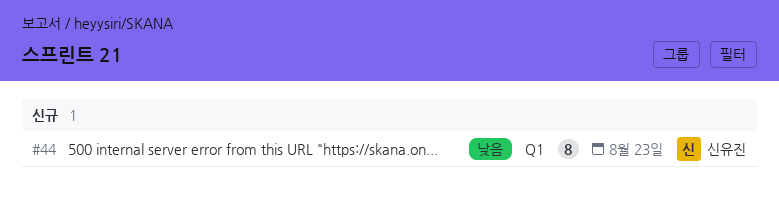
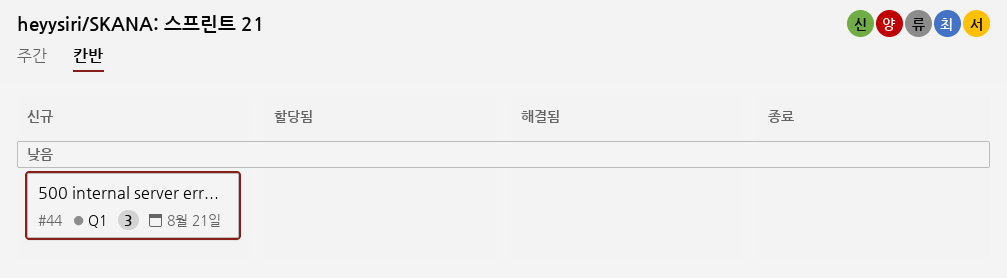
#44, estimate: 8 -> 3
#44, due: Aug 23 -> Aug 21

